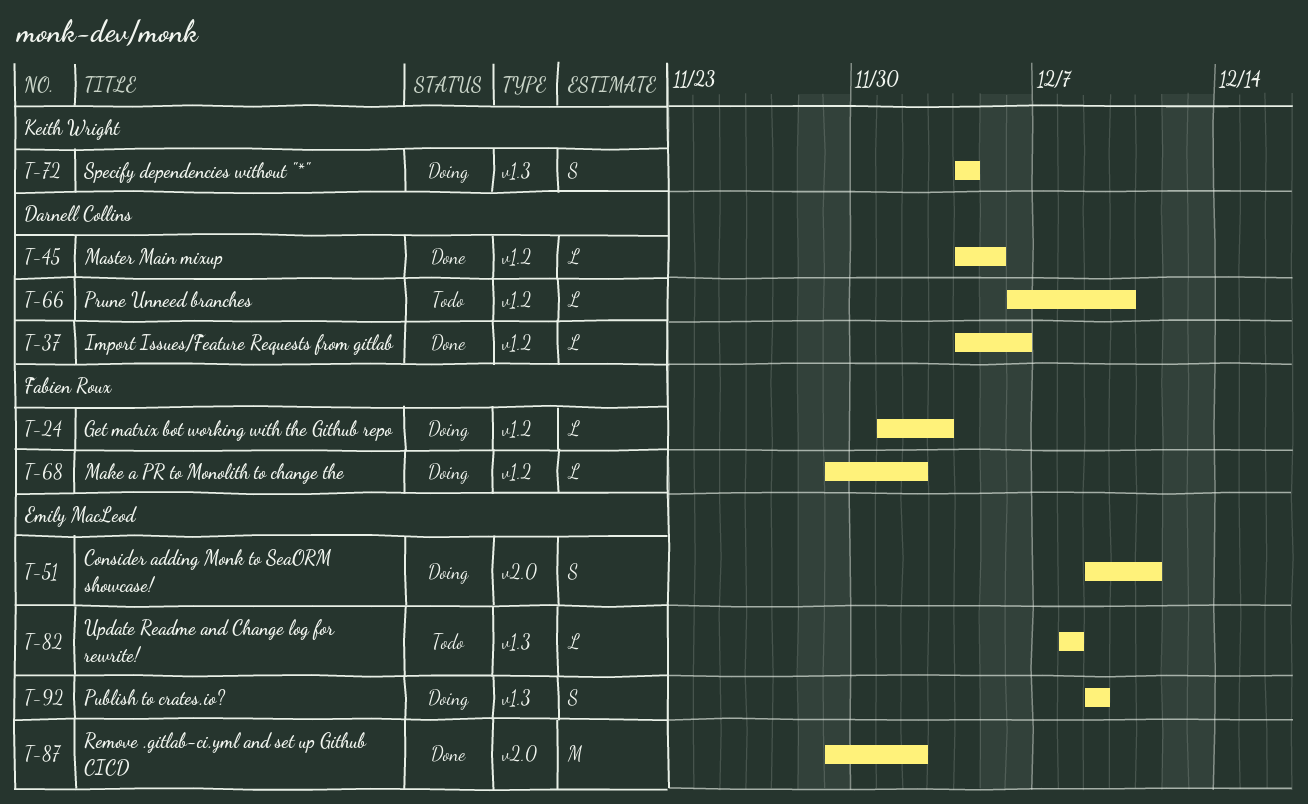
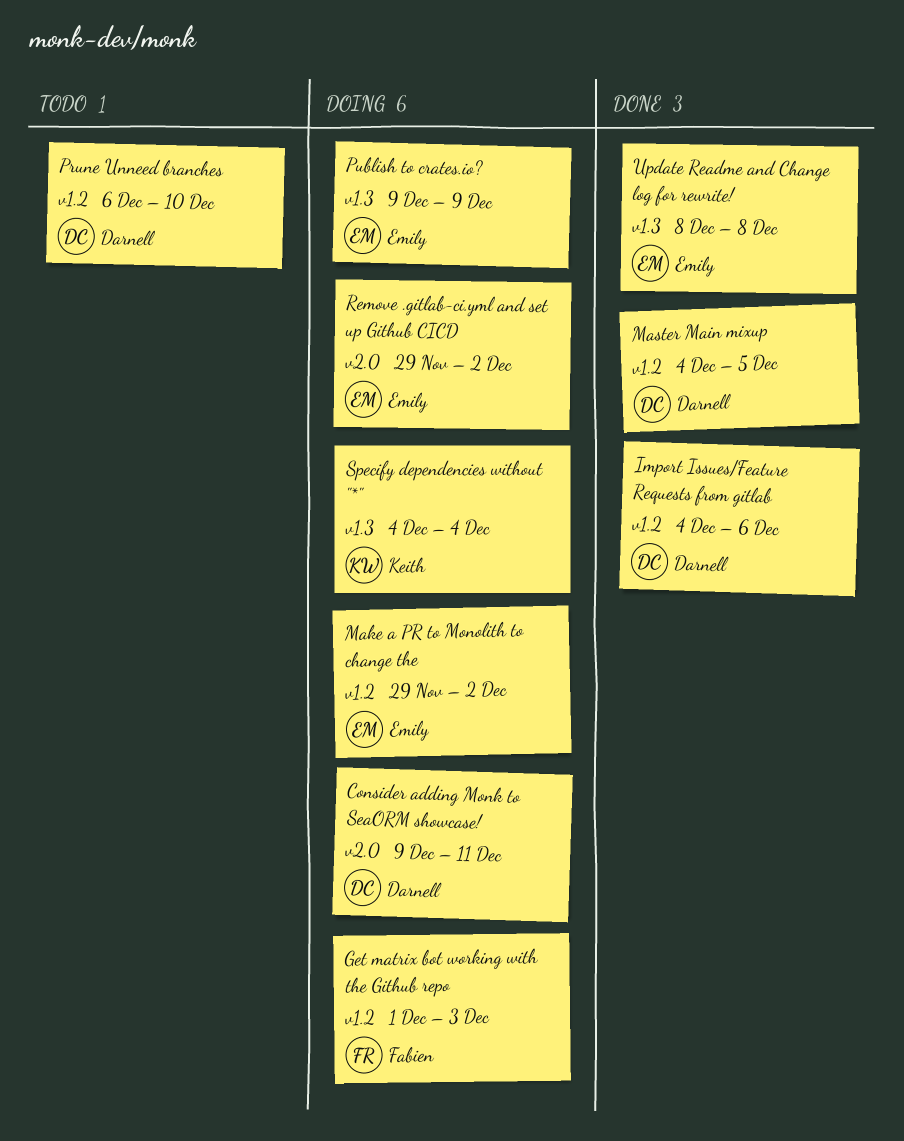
Consider adding Monk to SeaORM showcase!, owner: Emily MacLeod -> Darnell Collins
Make a PR to Monolith to change the, owner: Fabien Roux -> Emily MacLeod
Remove .gitlab-ci.yml and set up Github CICD, status: Done -> Doing
Update Readme and Change log for rewrite!, status: Todo -> Done

